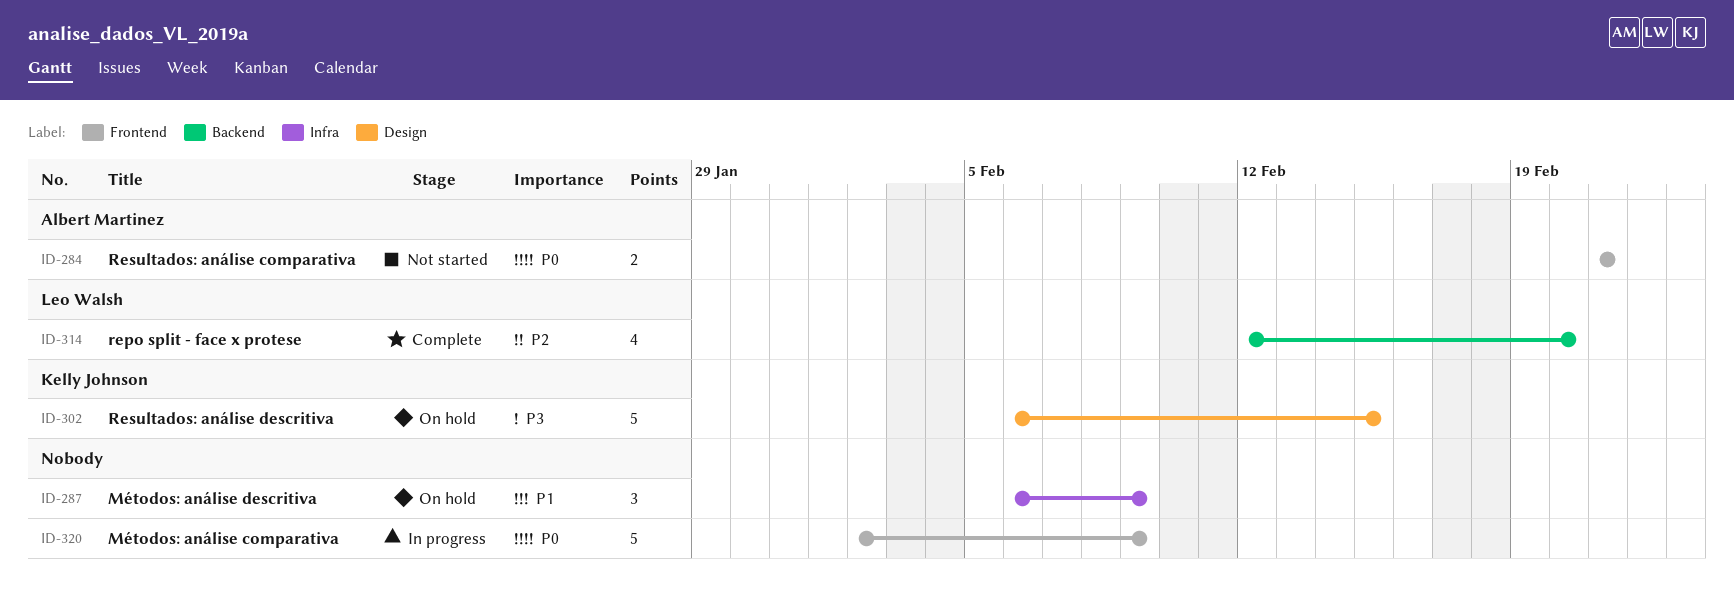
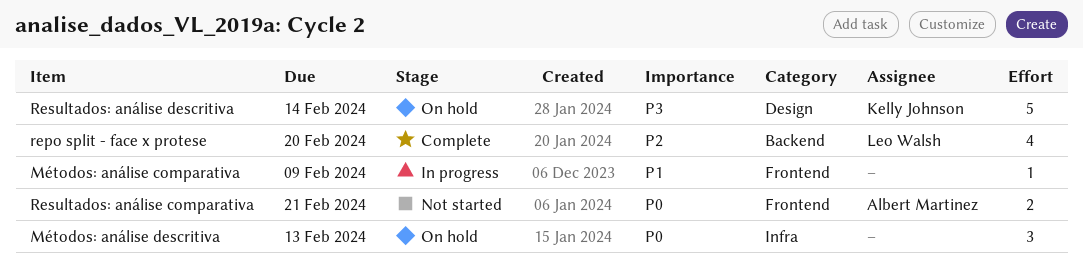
Métodos: análise comparativa, priority: P0 -> P1
Métodos: análise comparativa, estimate: 5 -> 1
Métodos: análise descritiva, priority: P1 -> P0
Métodos: análise descritiva, due: Feb 9 -> Feb 13
Resultados: análise descritiva, due: Feb 15 -> Feb 14

